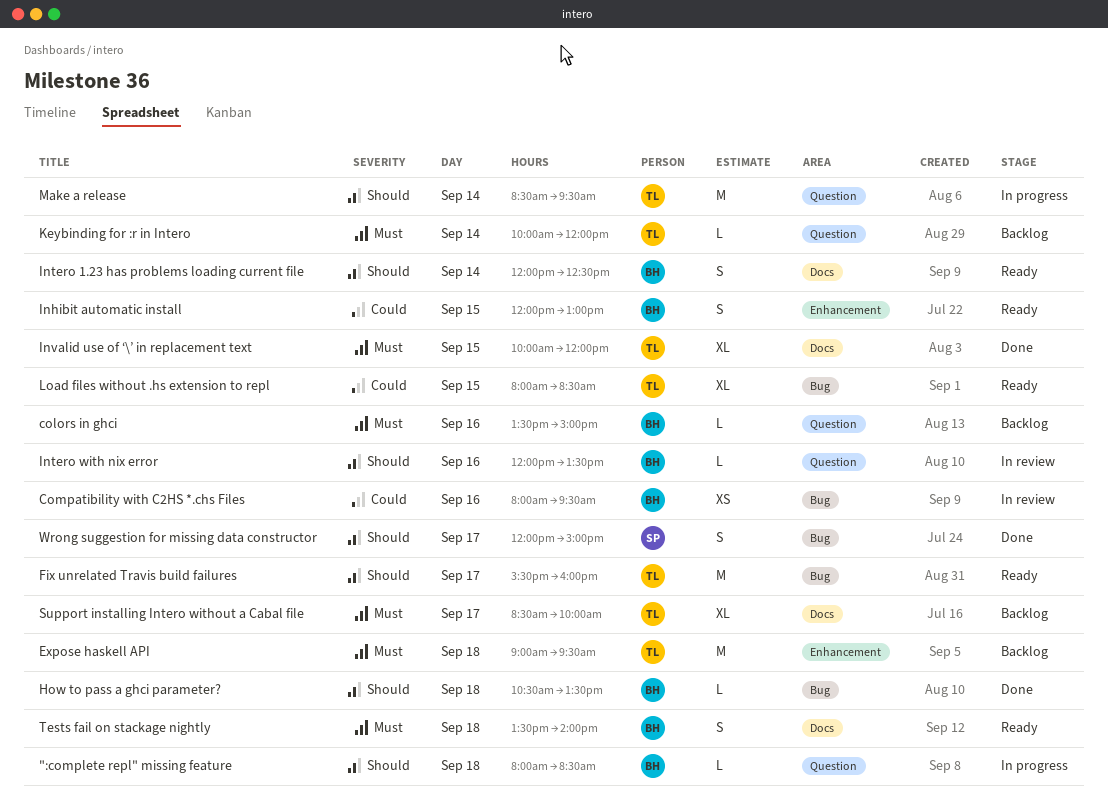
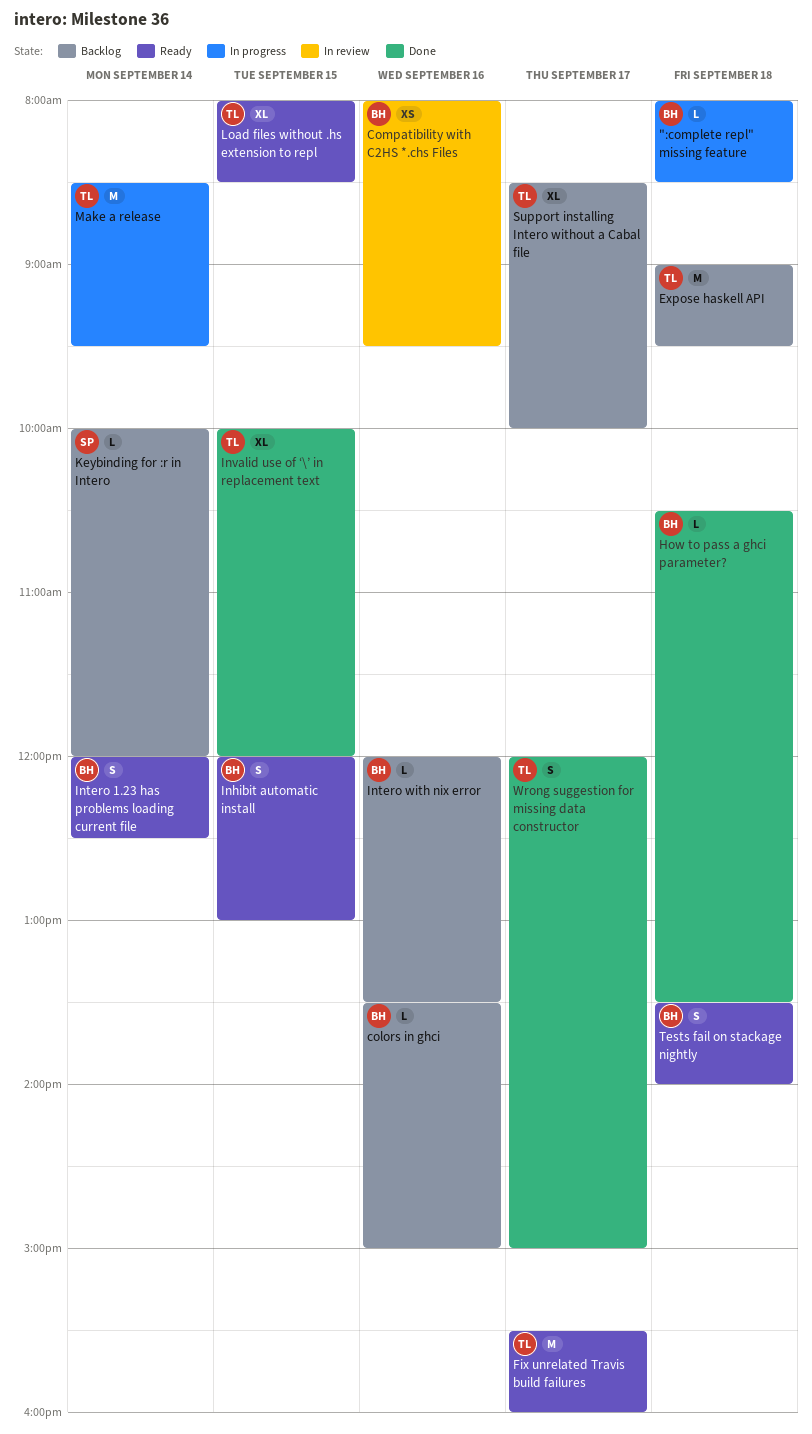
Intero with nix error, status: In review -> Backlog
Keybinding for :r in Intero, owner: TL -> SP
Wrong suggestion for missing data constructor, owner: SP -> TL

